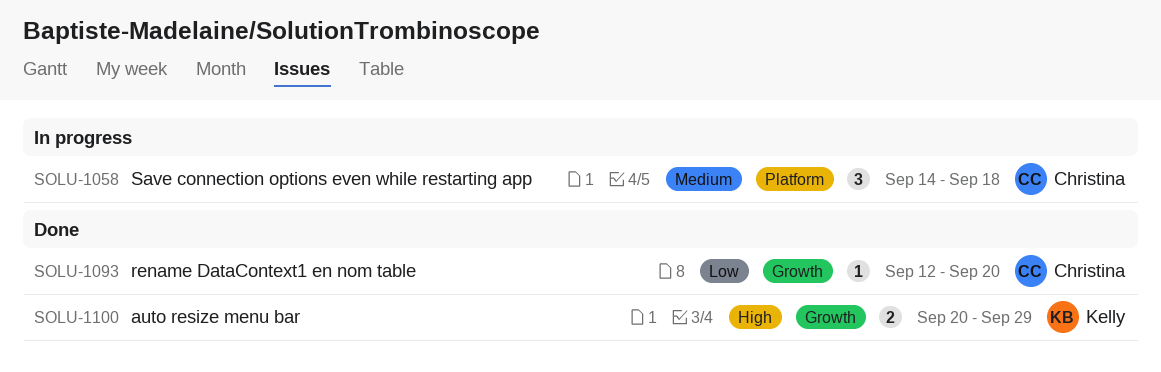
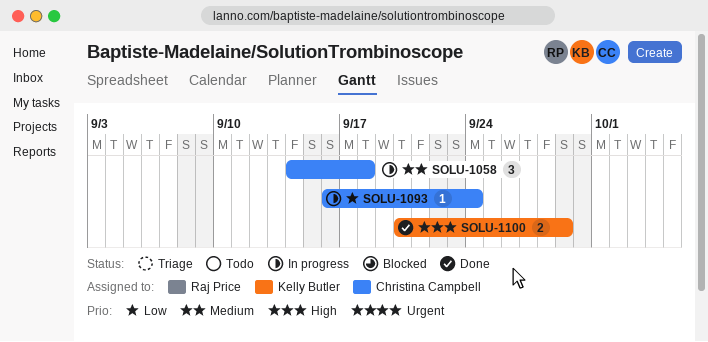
SOLU-1093, status: Done -> In progress
SOLU-1093, start: Sep 12 -> Sep 16
SOLU-1093, due: Sep 20 -> Sep 24

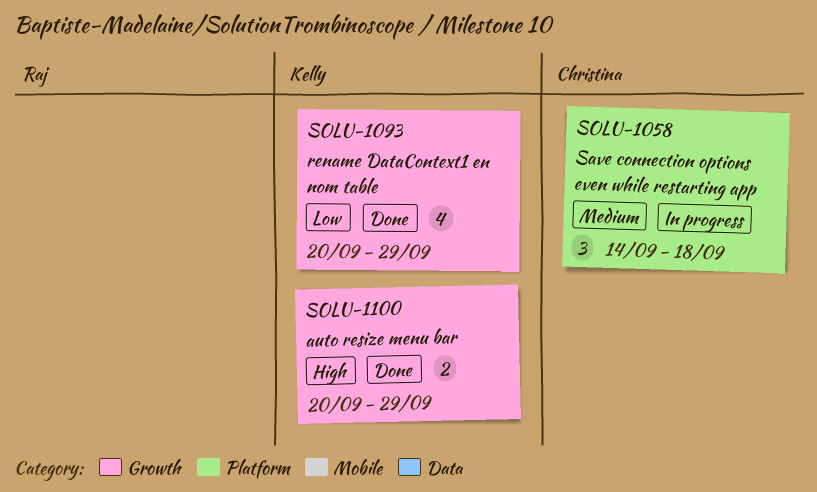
SOLU-1093, status: In progress -> Done
SOLU-1093, owner: Christina Campbell -> Kelly Butler
SOLU-1093, estimate: 1 -> 4
SOLU-1093, start: Sep 16 -> Sep 20
SOLU-1093, due: Sep 24 -> Sep 29

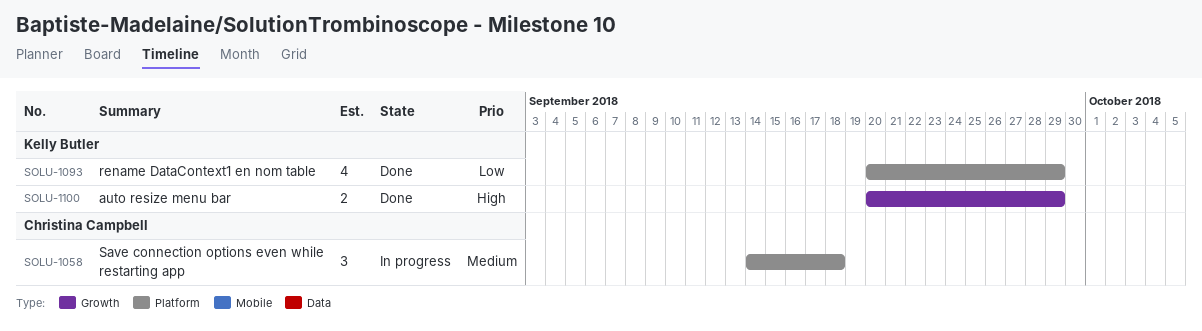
SOLU-1093, label: Growth -> Platform

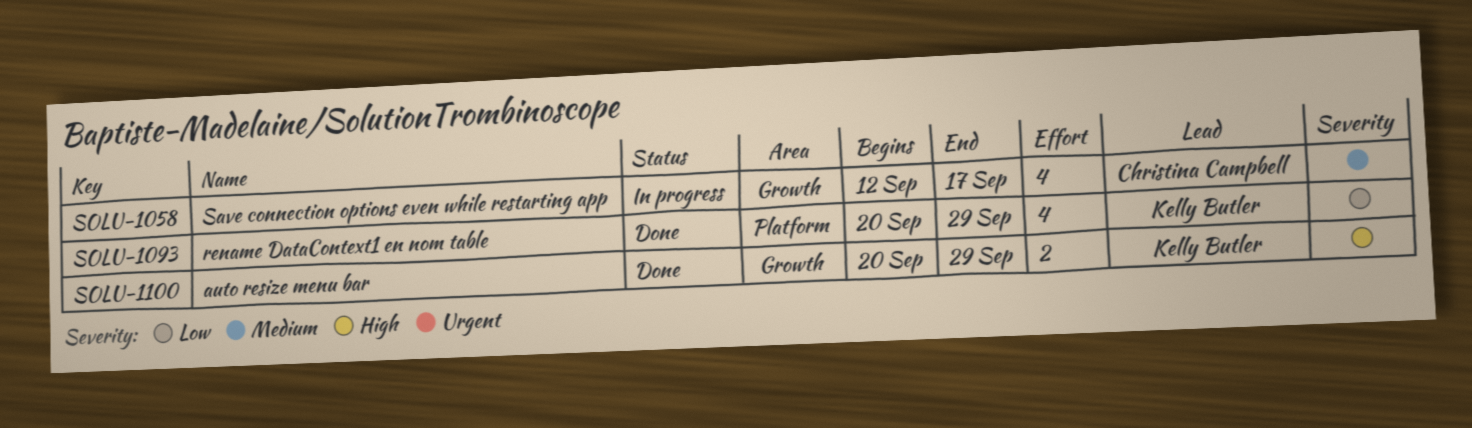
SOLU-1058, label: Platform -> Growth
SOLU-1058, estimate: 3 -> 4
SOLU-1058, start: Sep 14 -> Sep 12
SOLU-1058, due: Sep 18 -> Sep 17

